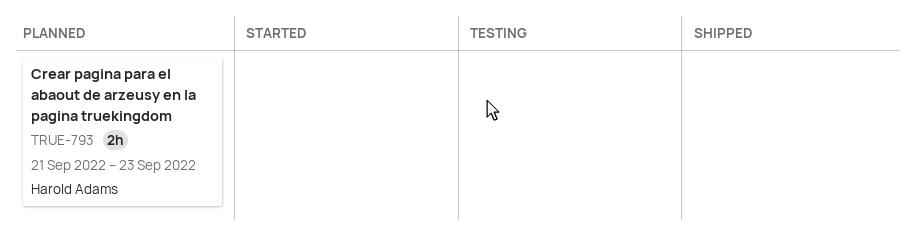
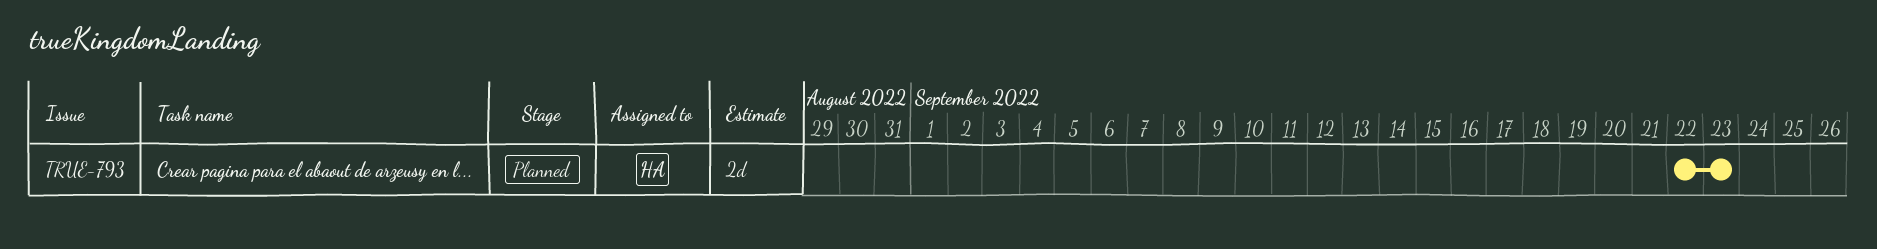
TRUE-793, estimate: 2h -> 2d
TRUE-793, start: Sep 21 -> Sep 22

